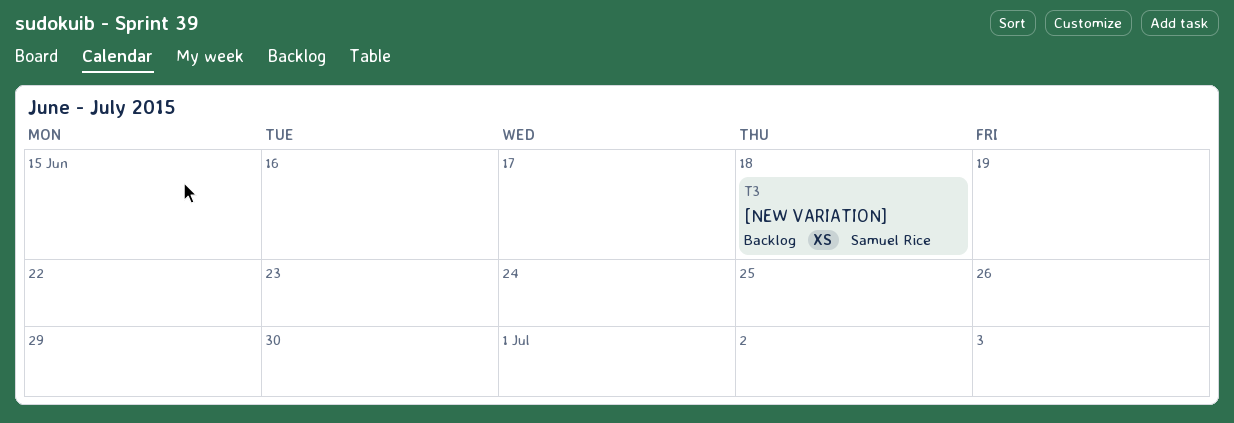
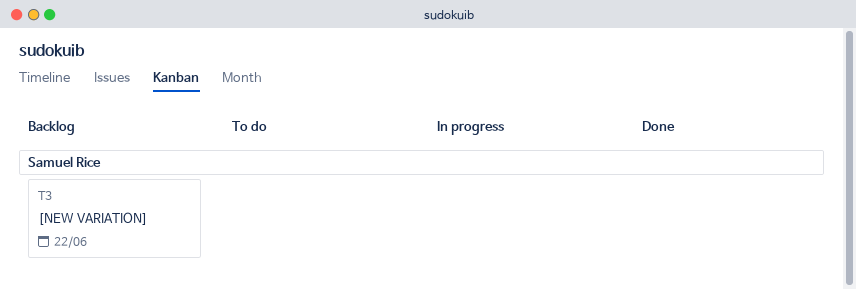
T3, due: Jun 18 -> Jun 22

